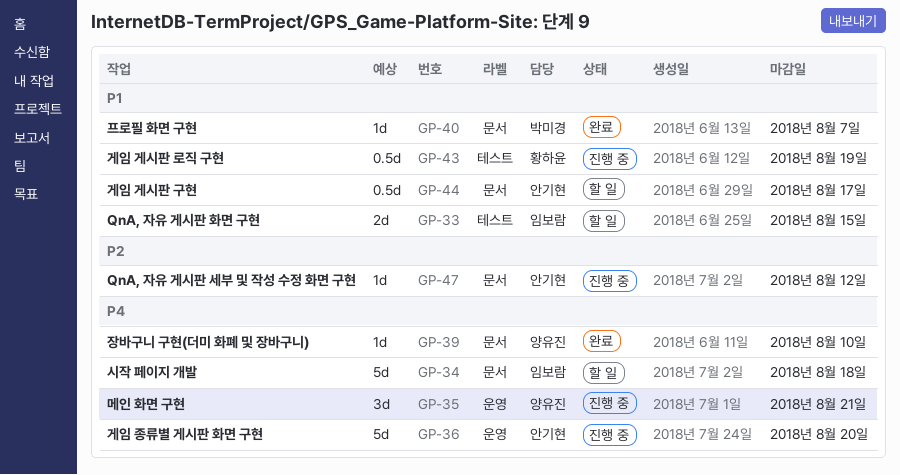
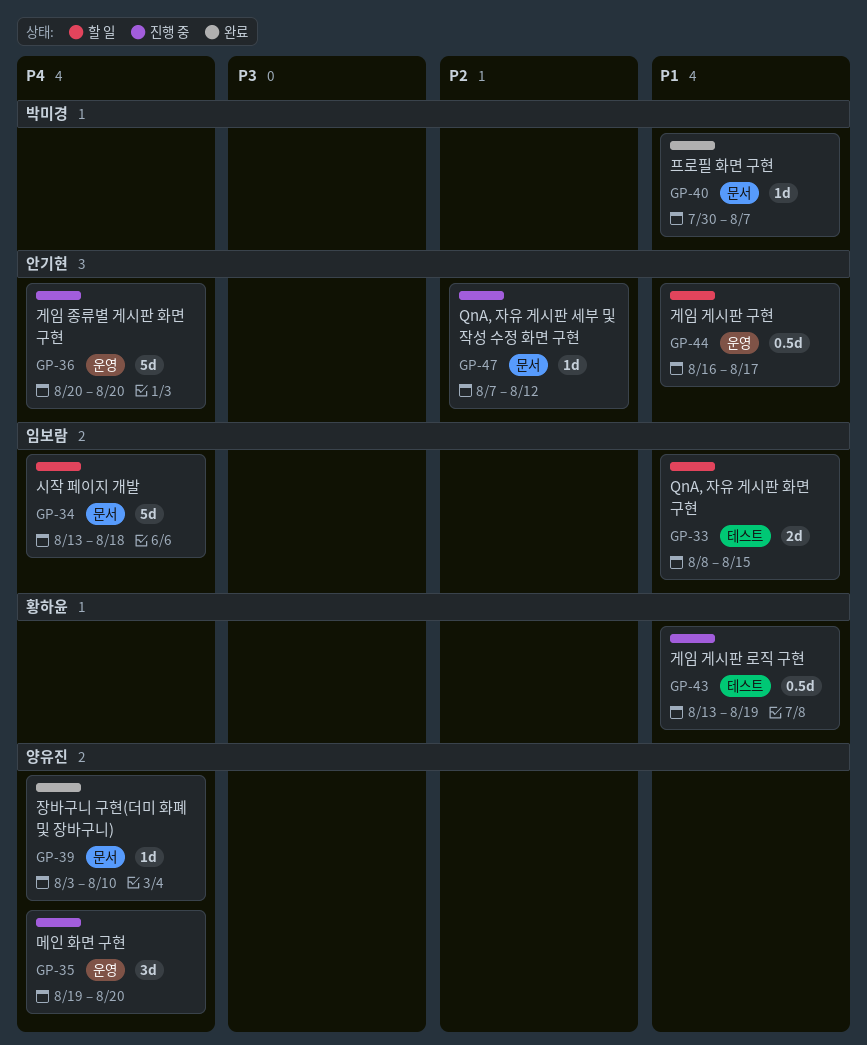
GP-35, due: Aug 21 -> Aug 20
GP-44, label: 문서 -> 운영

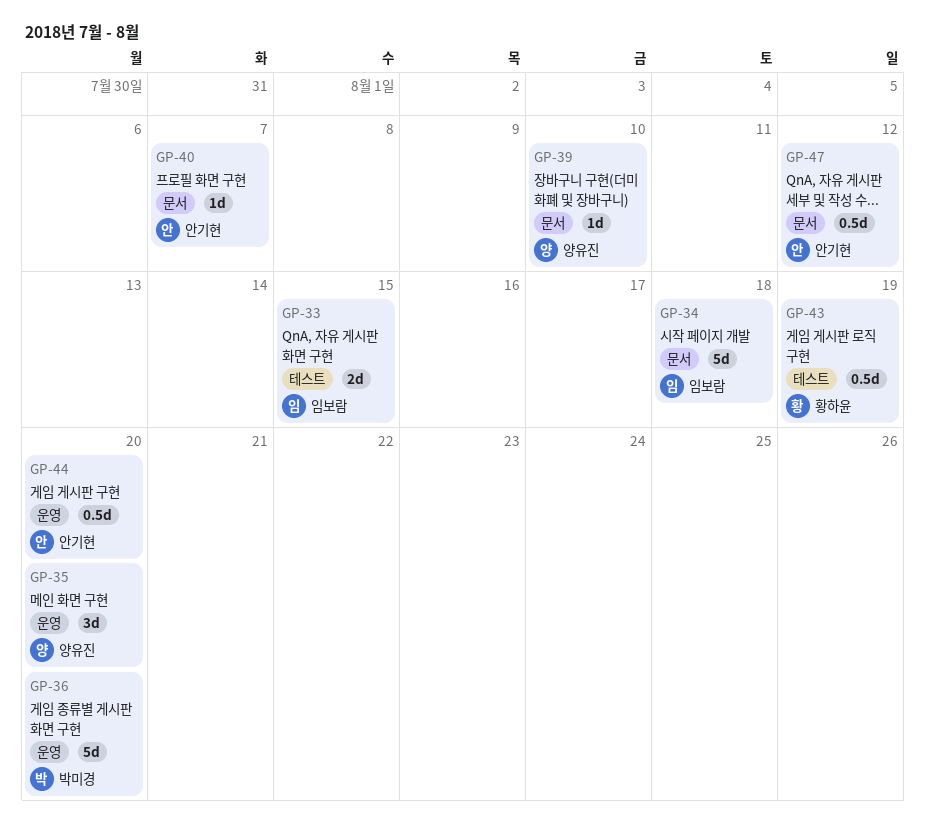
GP-36, owner: 안기현 -> 박미경
GP-40, owner: 박미경 -> 안기현
GP-44, due: Aug 17 -> Aug 20
GP-47, estimate: 1d -> 0.5d

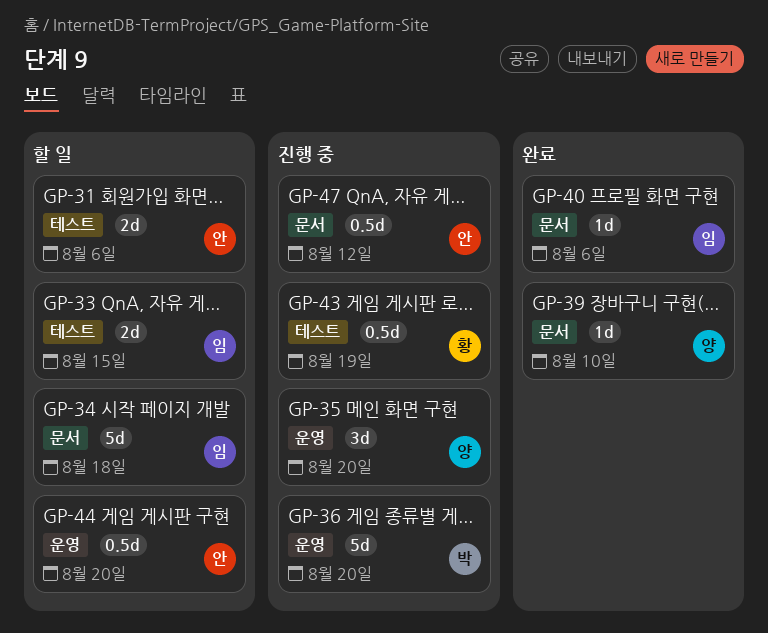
GP-31: none -> present
GP-40, owner: 안기현 -> 임보람
GP-40, due: Aug 7 -> Aug 6

